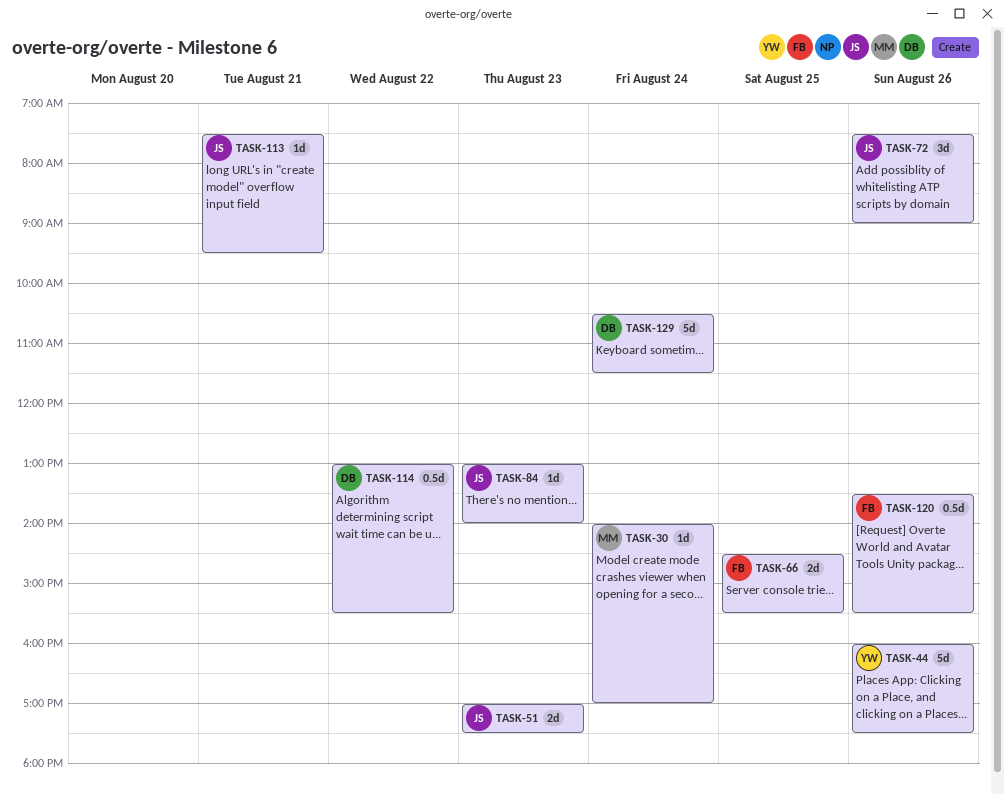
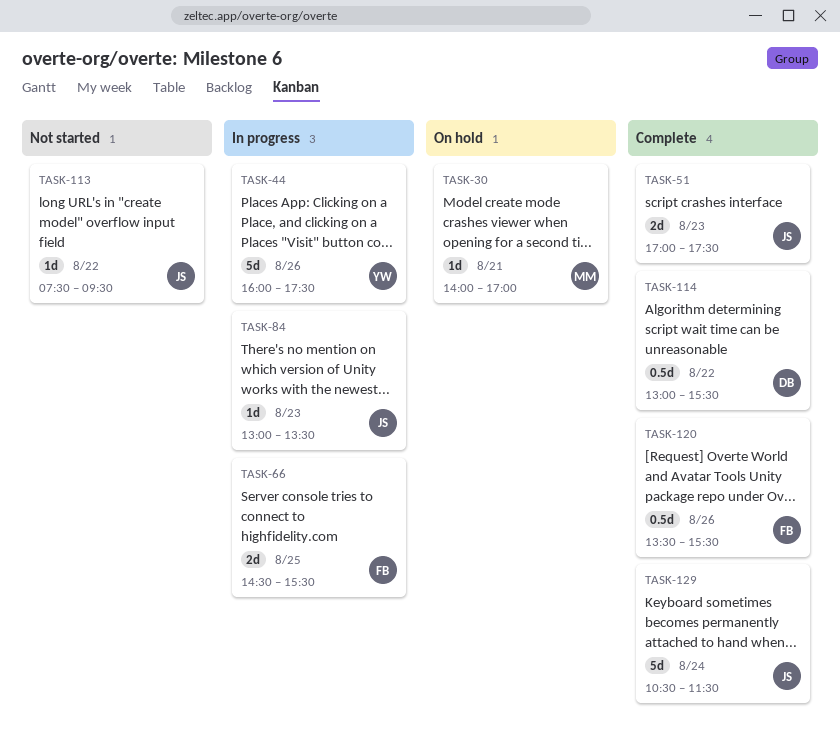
TASK-30, day: Aug 24 -> Aug 21
TASK-72: present -> none
TASK-84, ends: 14:00 -> 13:30
TASK-113, day: Aug 21 -> Aug 22
TASK-129, owner: DB -> JS

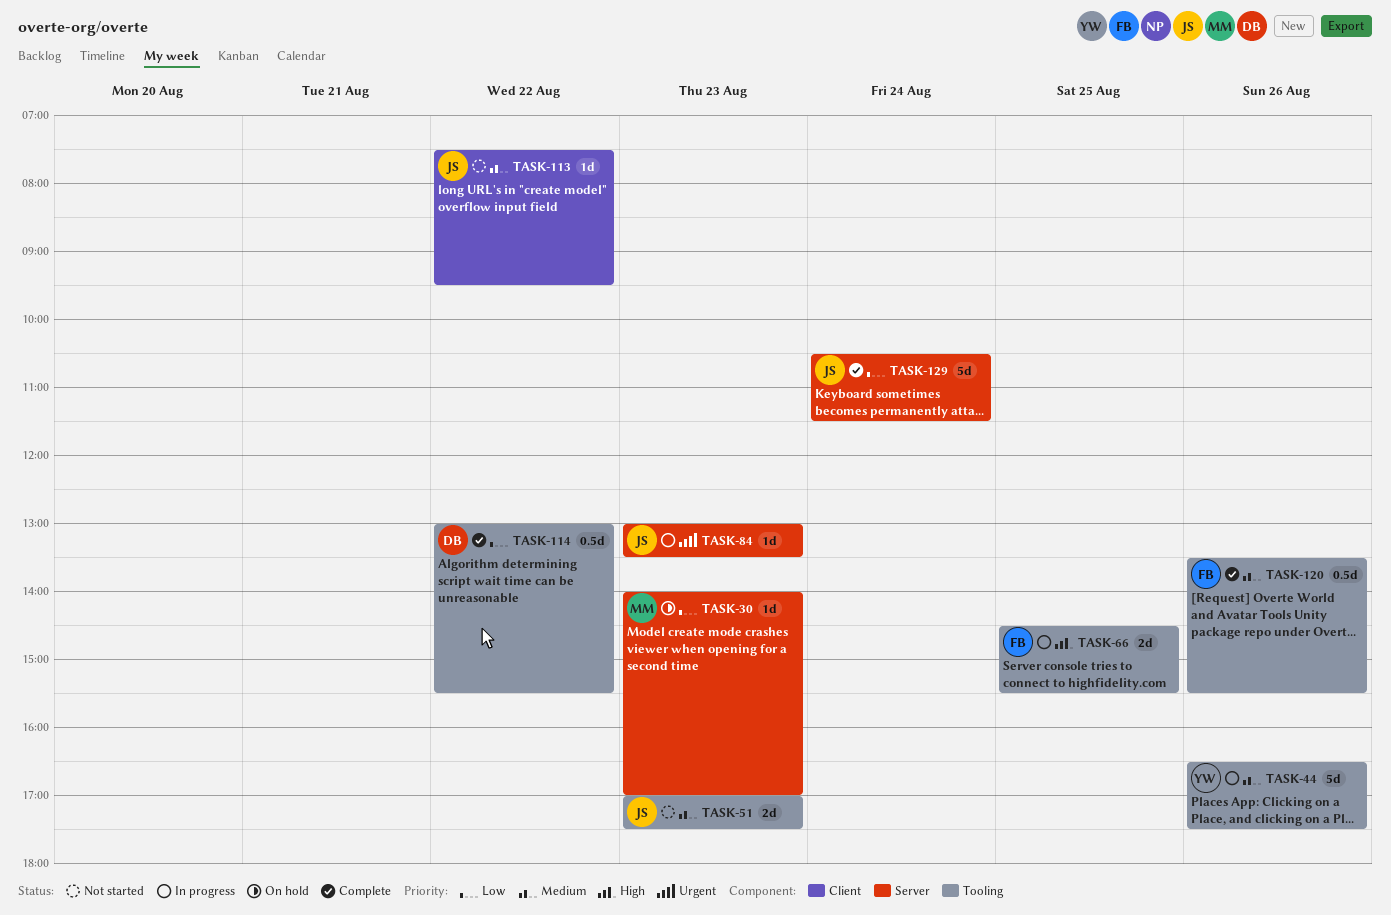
TASK-30, day: Aug 21 -> Aug 23
TASK-44, begins: 16:00 -> 16:30
TASK-51, status: Complete -> Not started

